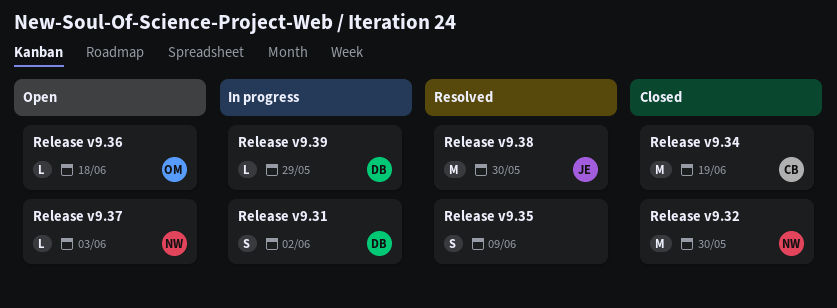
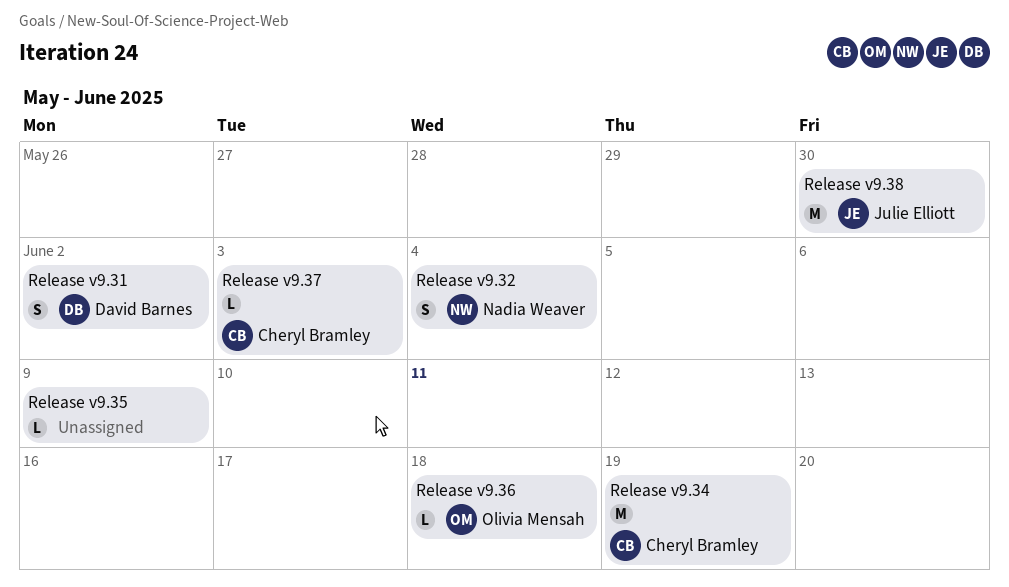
Release v9.32, estimate: M -> S
Release v9.32, due: May 30 -> Jun 4
Release v9.35, estimate: S -> L
Release v9.37, owner: Nadia Weaver -> Cheryl Bramley
Release v9.39: present -> none

